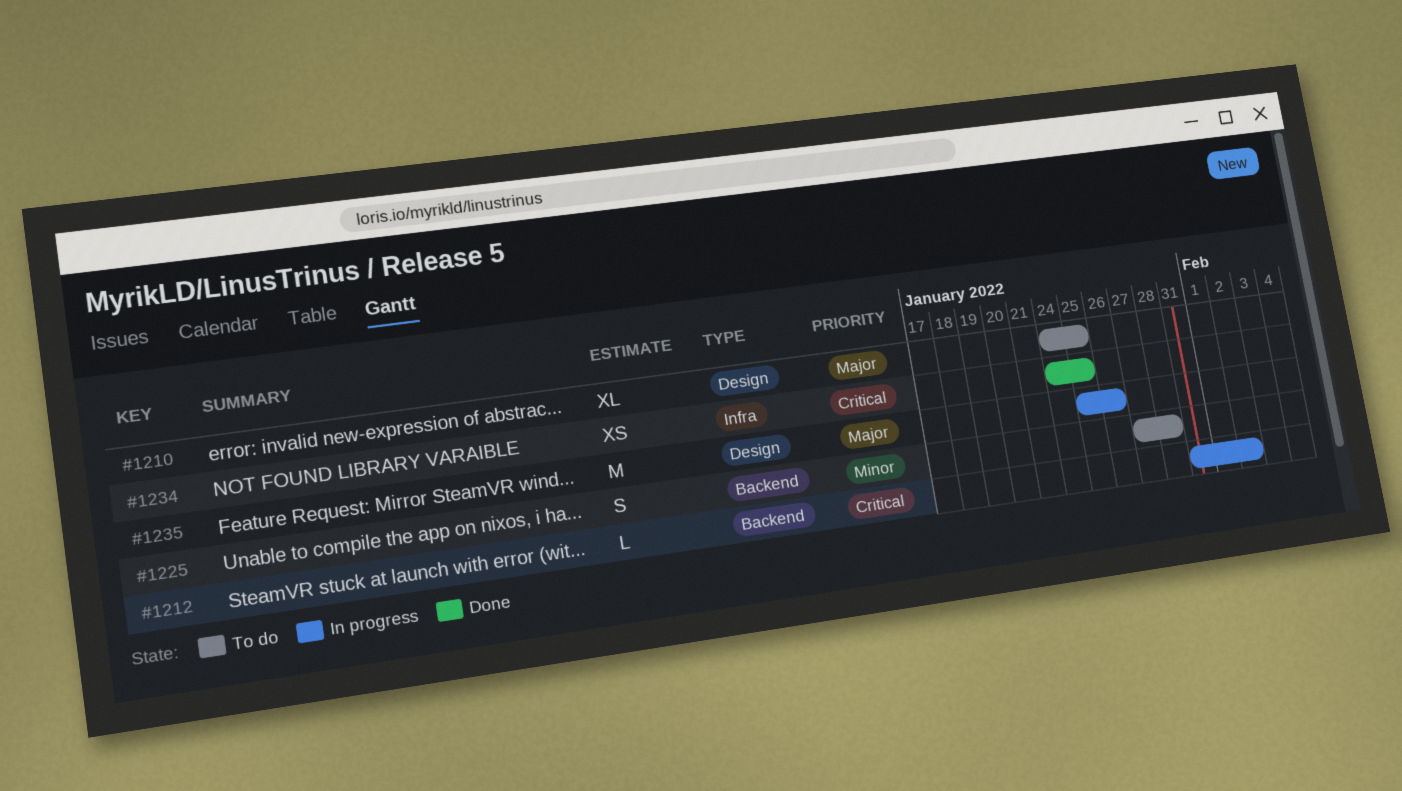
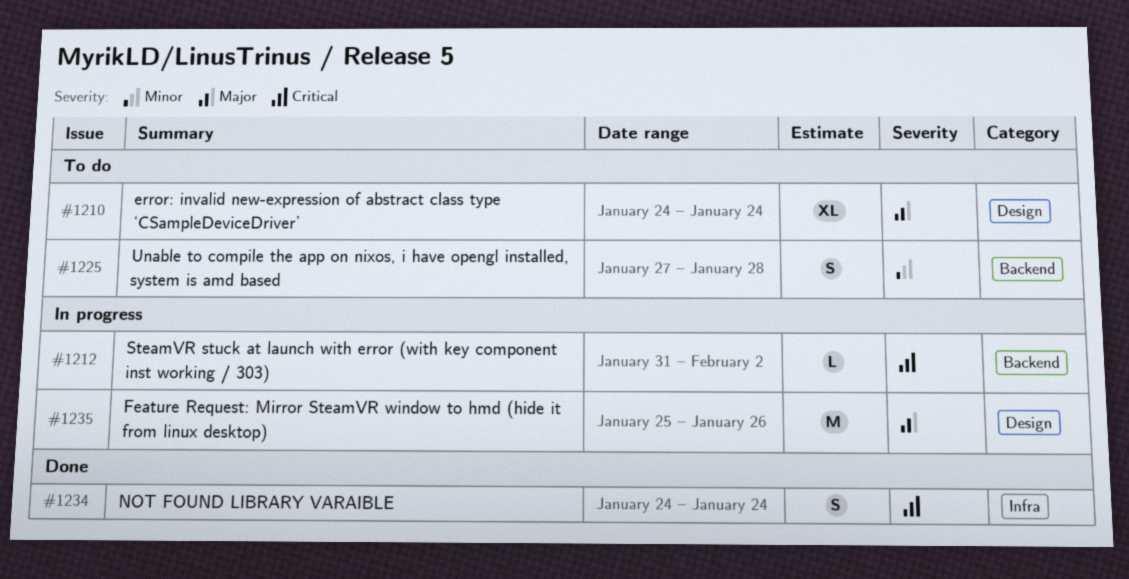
#1210, due: Jan 25 -> Jan 24
#1234, estimate: XS -> S
#1234, due: Jan 25 -> Jan 24

